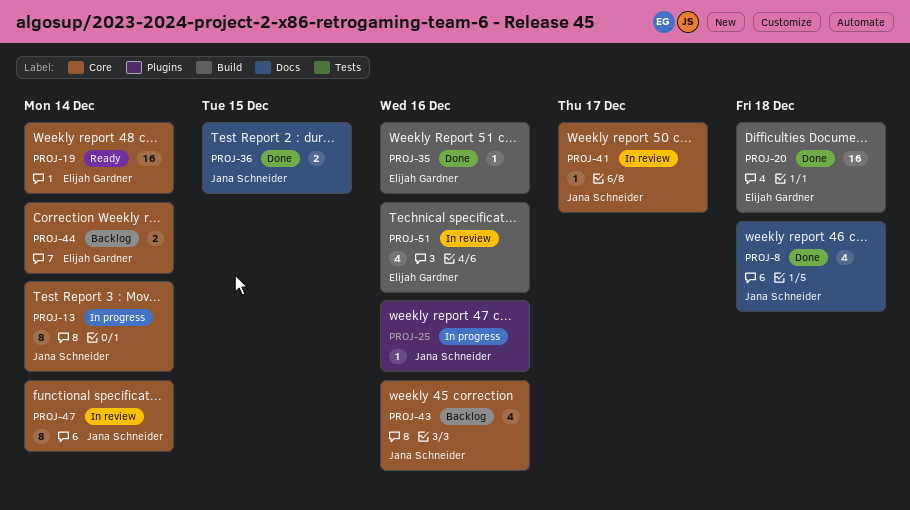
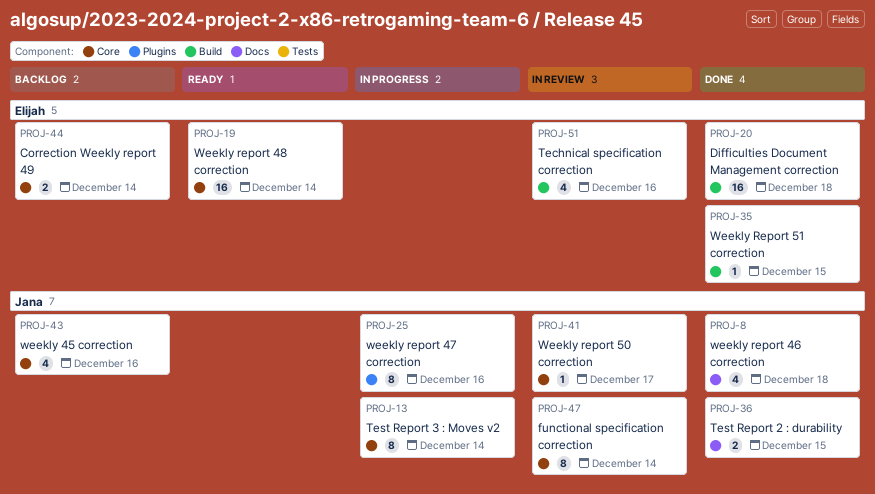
PROJ-25, estimate: 1 -> 8
PROJ-35, due: Dec 16 -> Dec 15

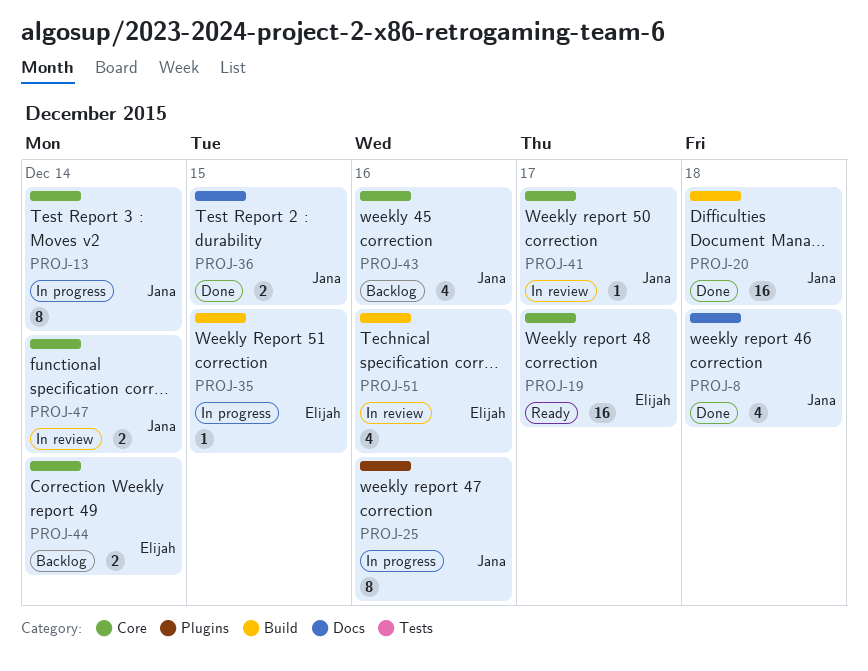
PROJ-19, due: Dec 14 -> Dec 17
PROJ-20, owner: Elijah -> Jana
PROJ-35, status: Done -> In progress
PROJ-47, estimate: 8 -> 2

